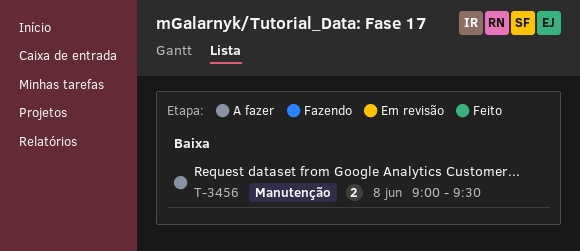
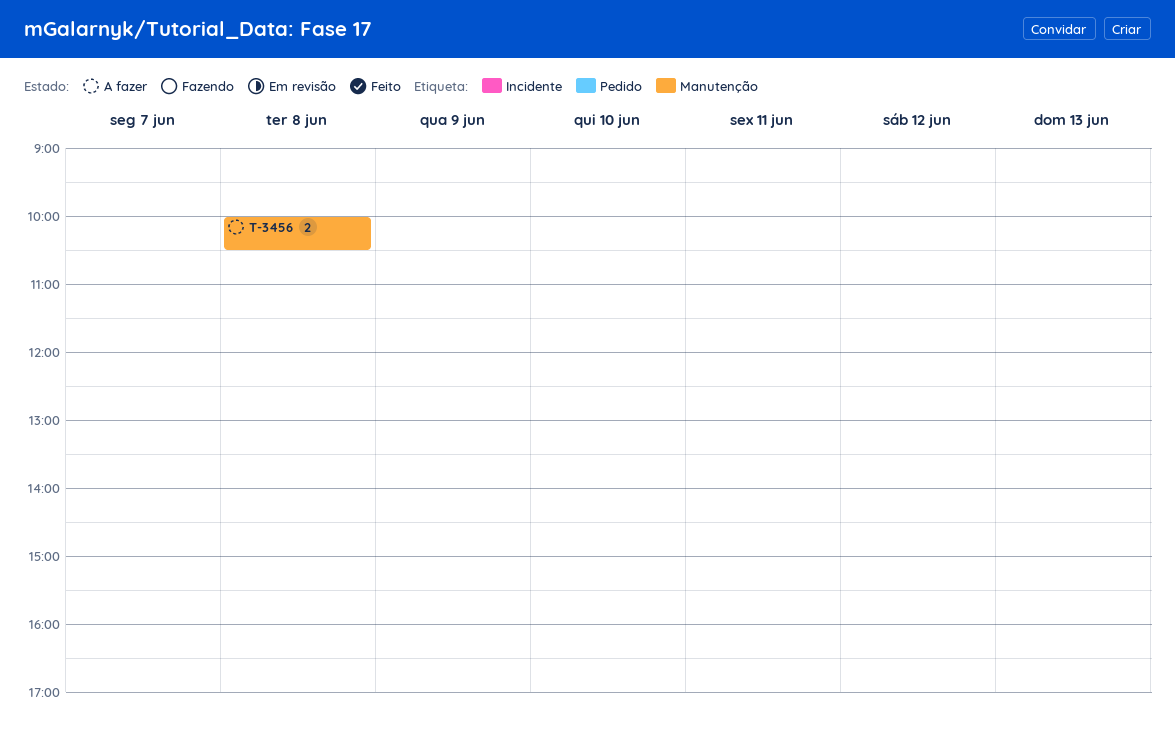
T-3456, begins: 09:00 -> 10:00
T-3456, ends: 09:30 -> 10:30

